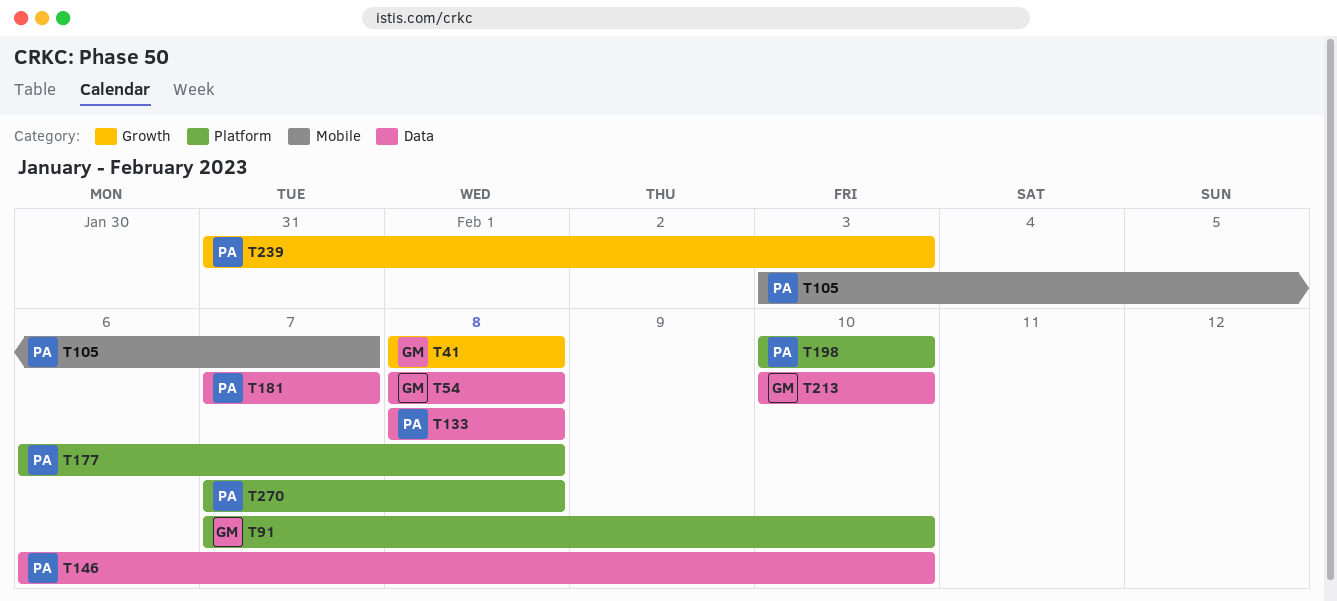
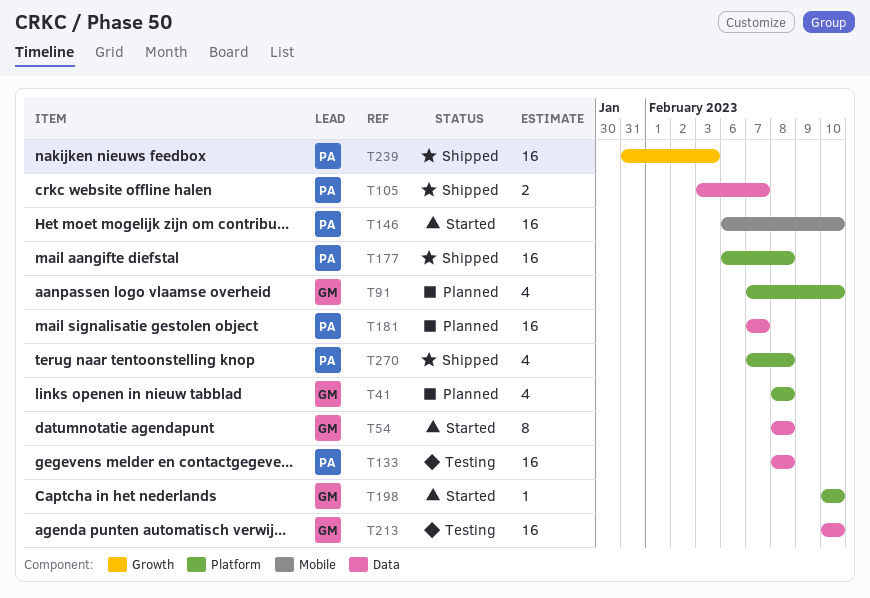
T41, label: Growth -> Platform
T105, label: Mobile -> Data
T146, label: Data -> Mobile
T198, owner: PA -> GM

